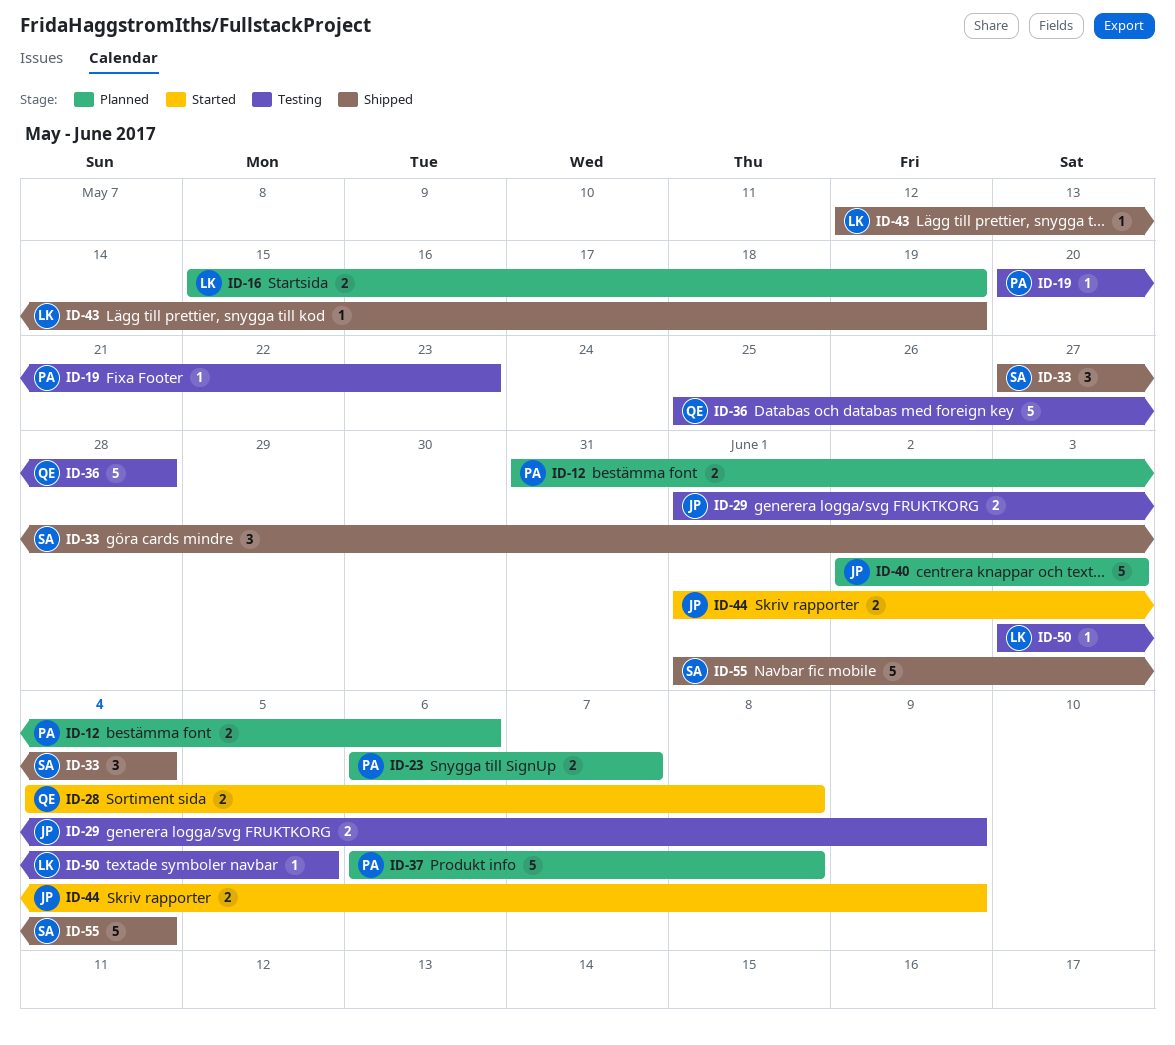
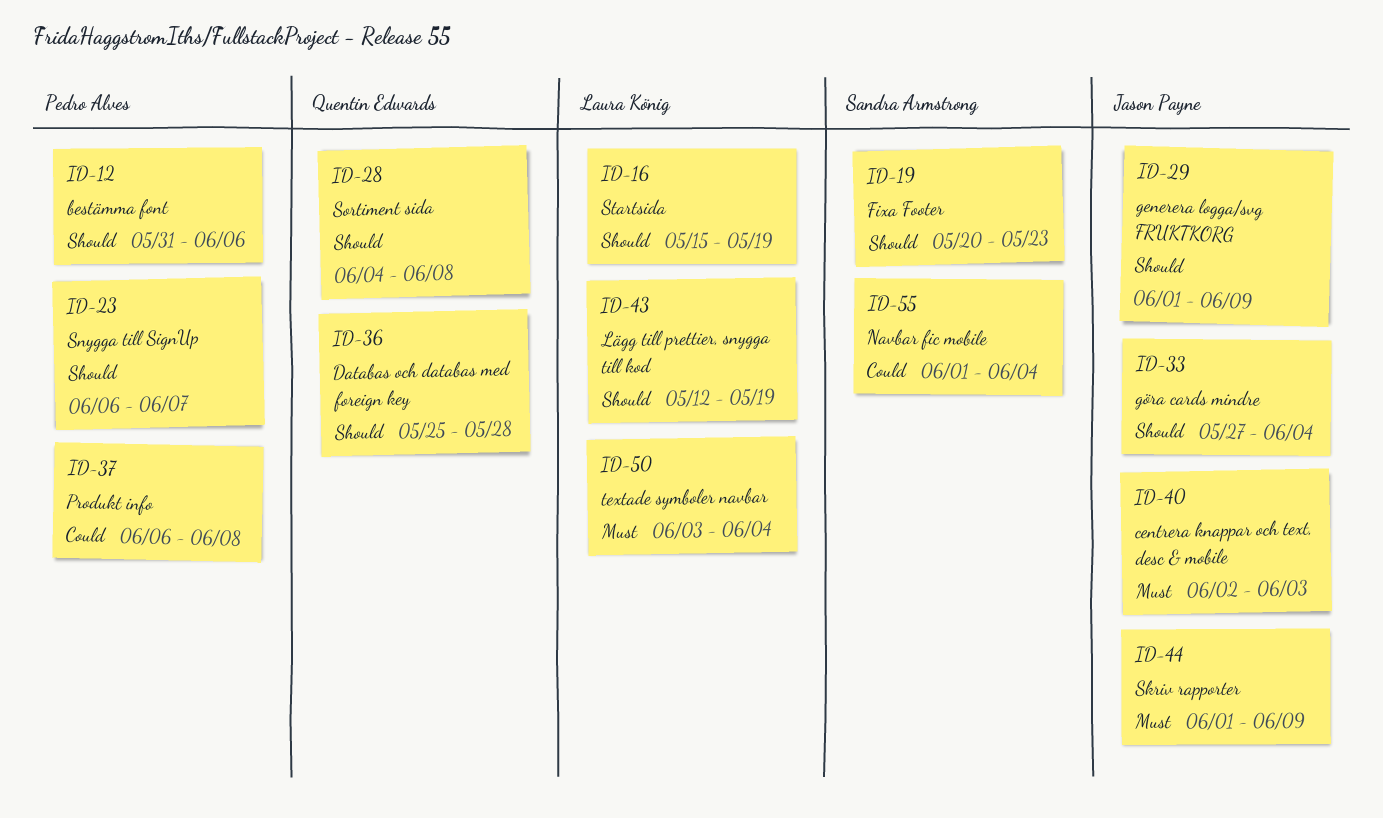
ID-19, owner: Pedro Alves -> Sandra Armstrong
ID-33, owner: Sandra Armstrong -> Jason Payne
ID-50, due: Jun 5 -> Jun 4

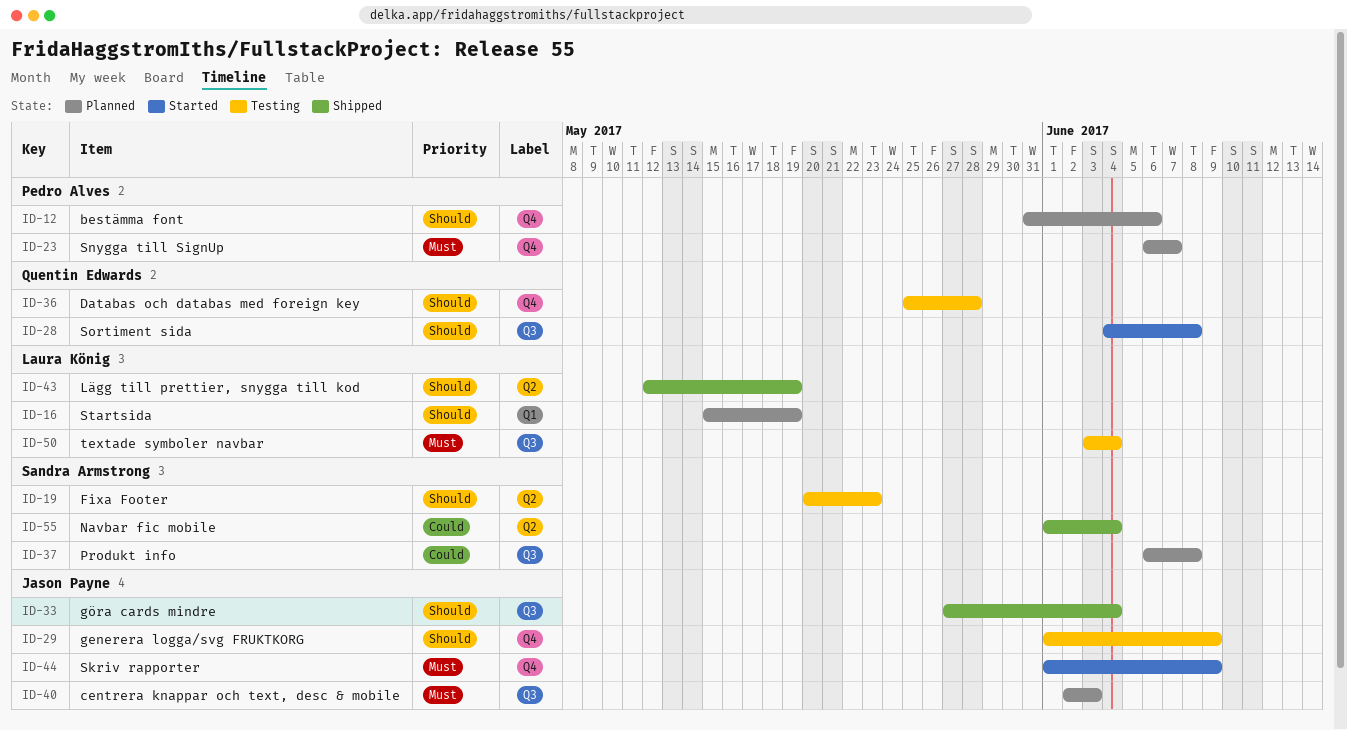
ID-23, priority: Should -> Must
ID-37, owner: Pedro Alves -> Sandra Armstrong

